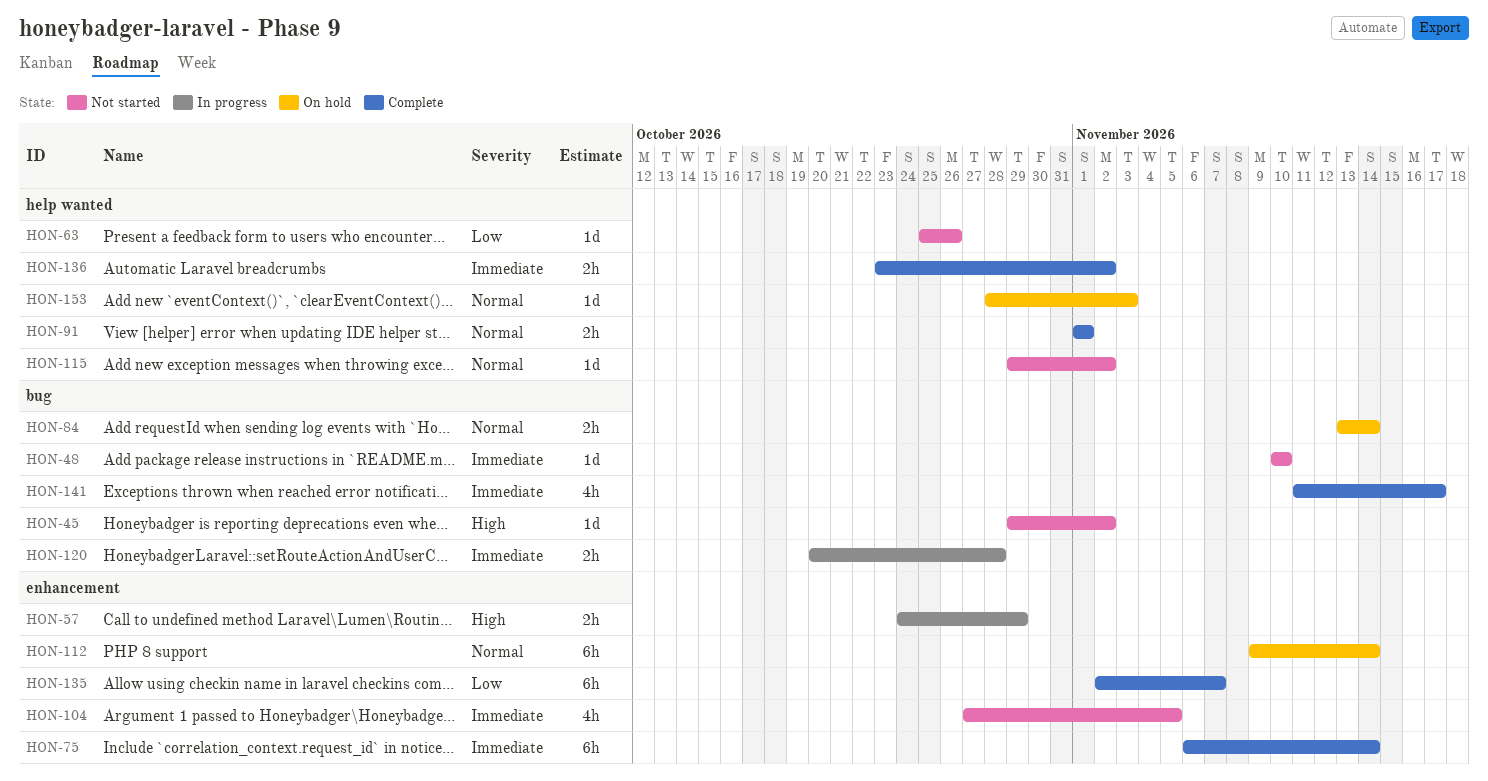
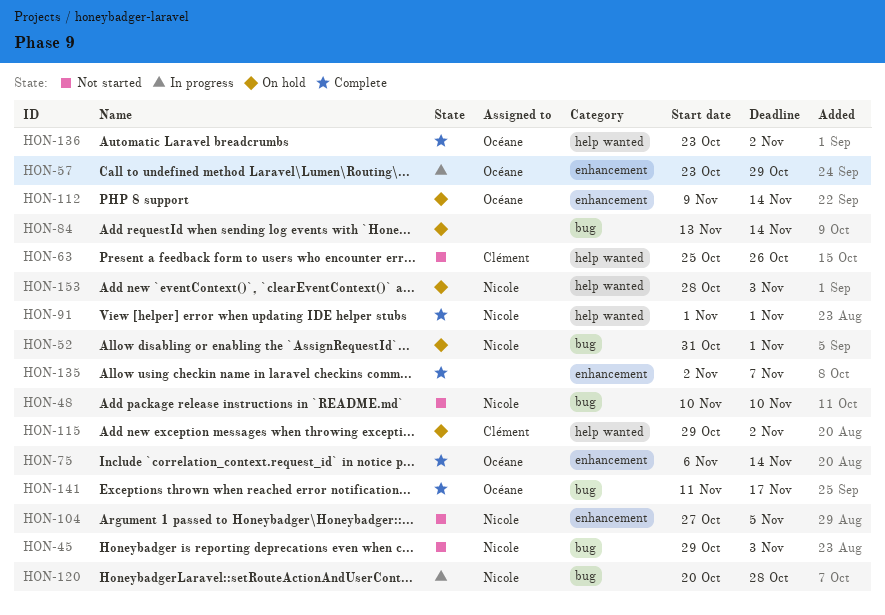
HON-45, due: Nov 2 -> Nov 3
HON-52: none -> present
HON-57, start: Oct 24 -> Oct 23
HON-115, status: Not started -> On hold

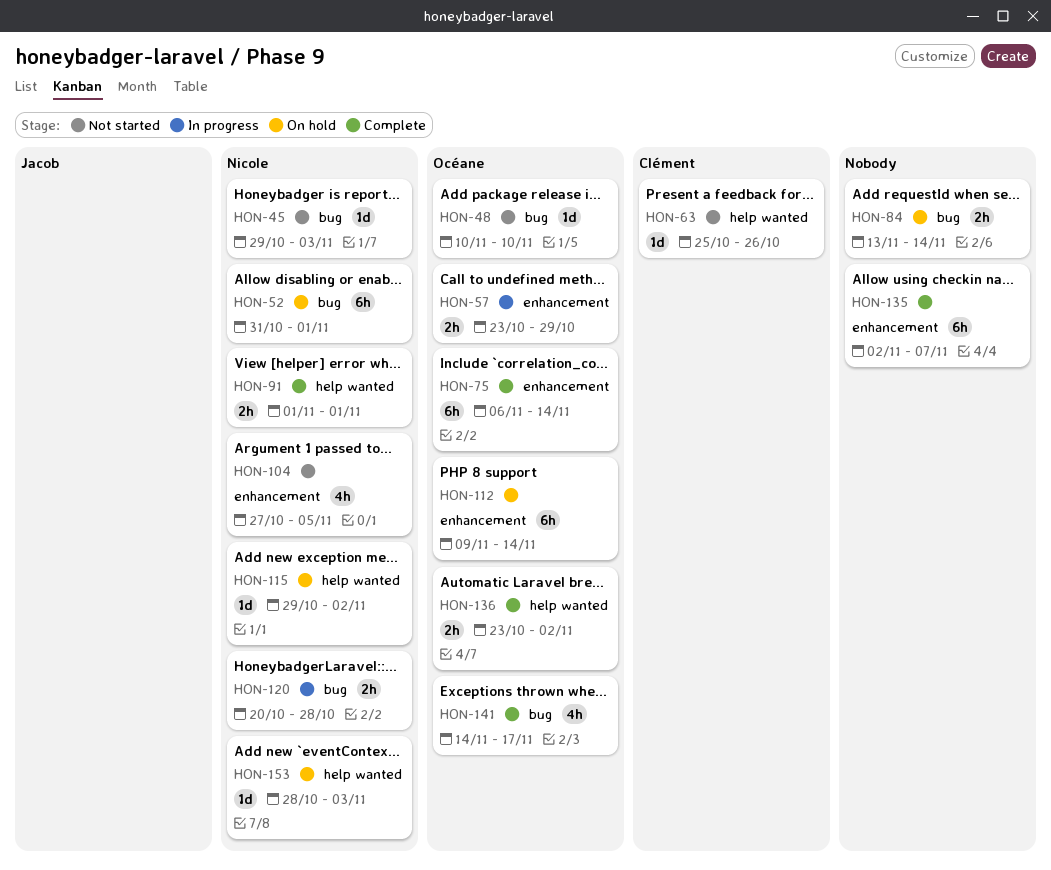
HON-48, owner: Nicole -> Océane
HON-115, owner: Clément -> Nicole
HON-141, start: Nov 11 -> Nov 14

